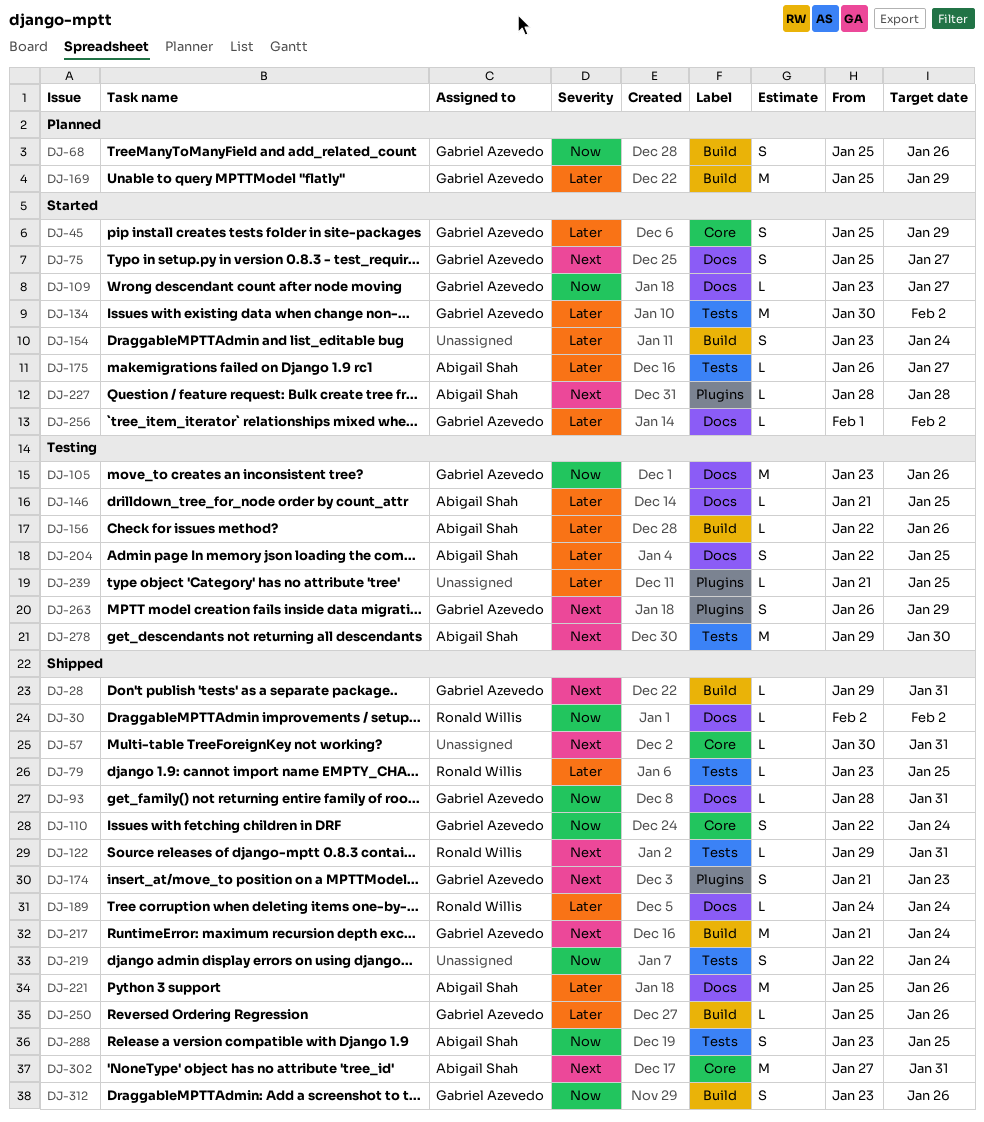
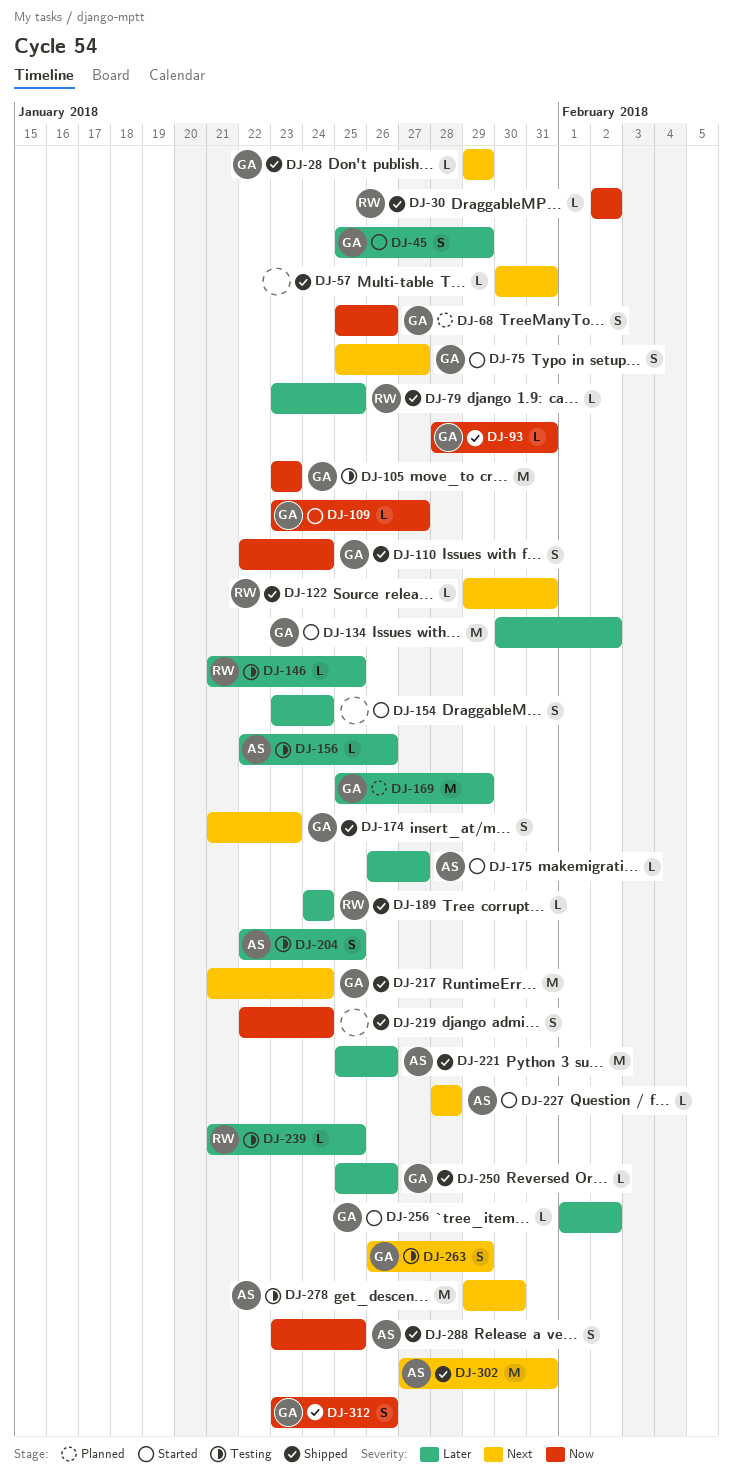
DJ-28, due: Jan 31 -> Jan 29
DJ-105, due: Jan 26 -> Jan 23
DJ-146, owner: Abigail Shah -> Ronald Willis
DJ-239, owner: none -> Ronald Willis

